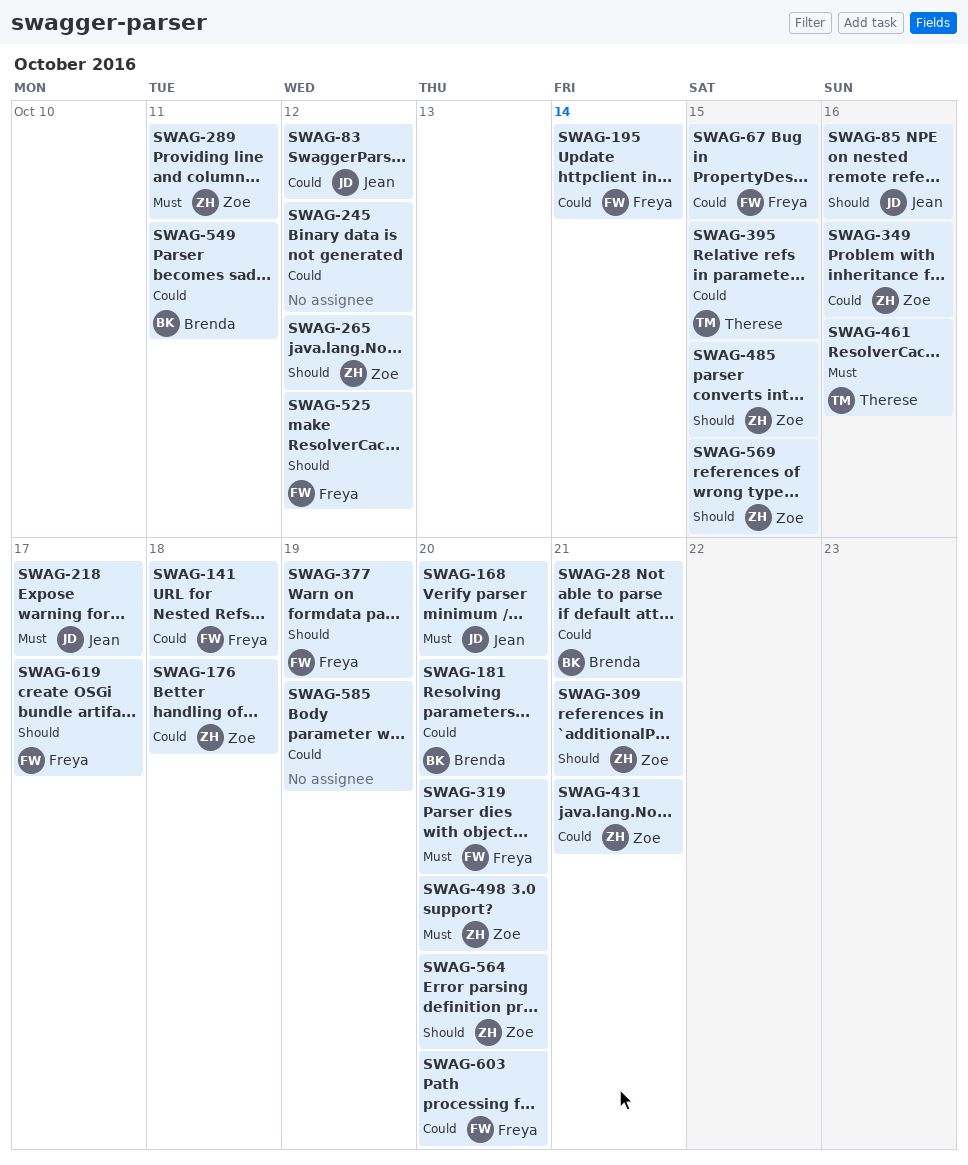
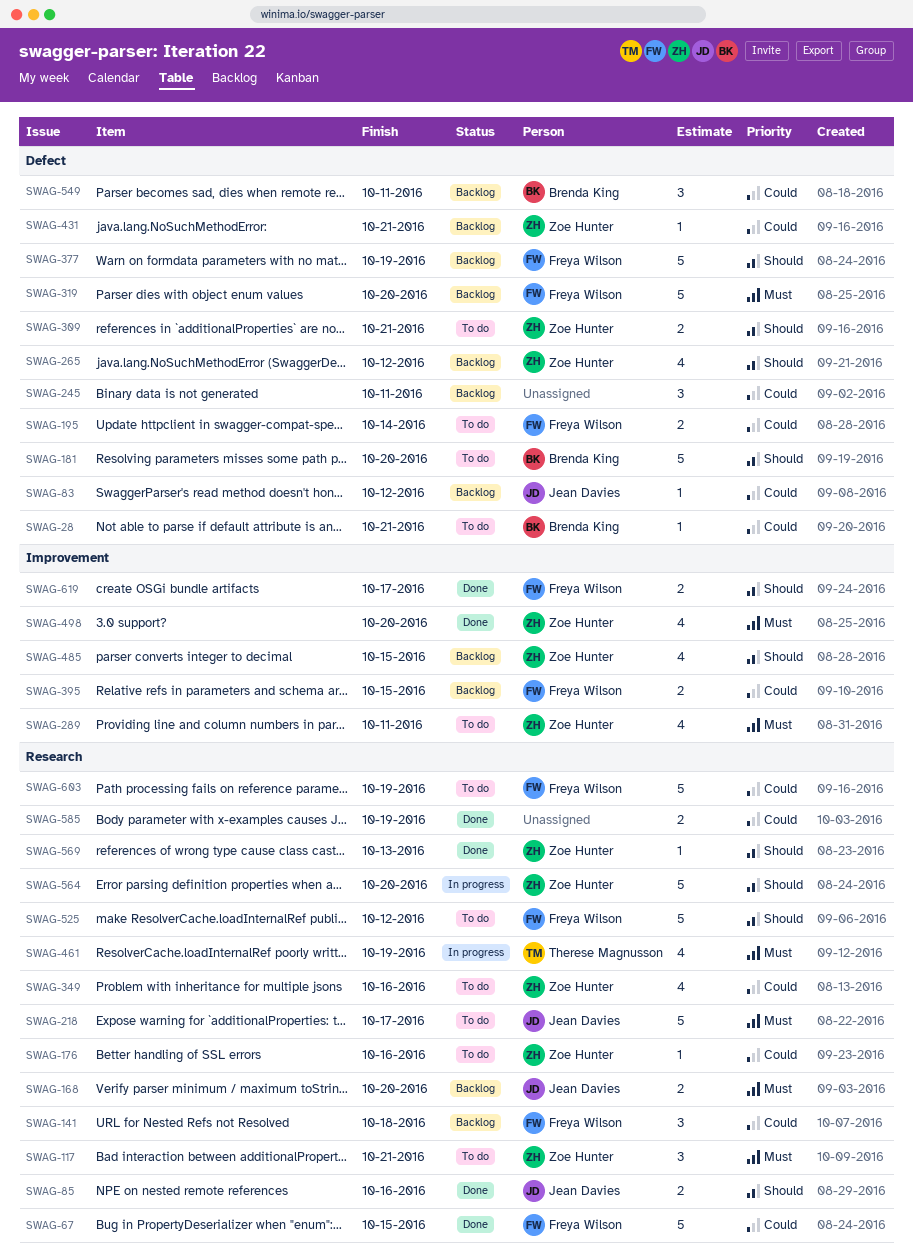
SWAG-117: none -> present
SWAG-176, due: Oct 18 -> Oct 16
SWAG-181, priority: Could -> Should
SWAG-245, due: Oct 12 -> Oct 11
SWAG-395, owner: Therese Magnusson -> Freya Wilson
SWAG-461, due: Oct 16 -> Oct 19
SWAG-569, due: Oct 15 -> Oct 13
SWAG-603, due: Oct 20 -> Oct 19

